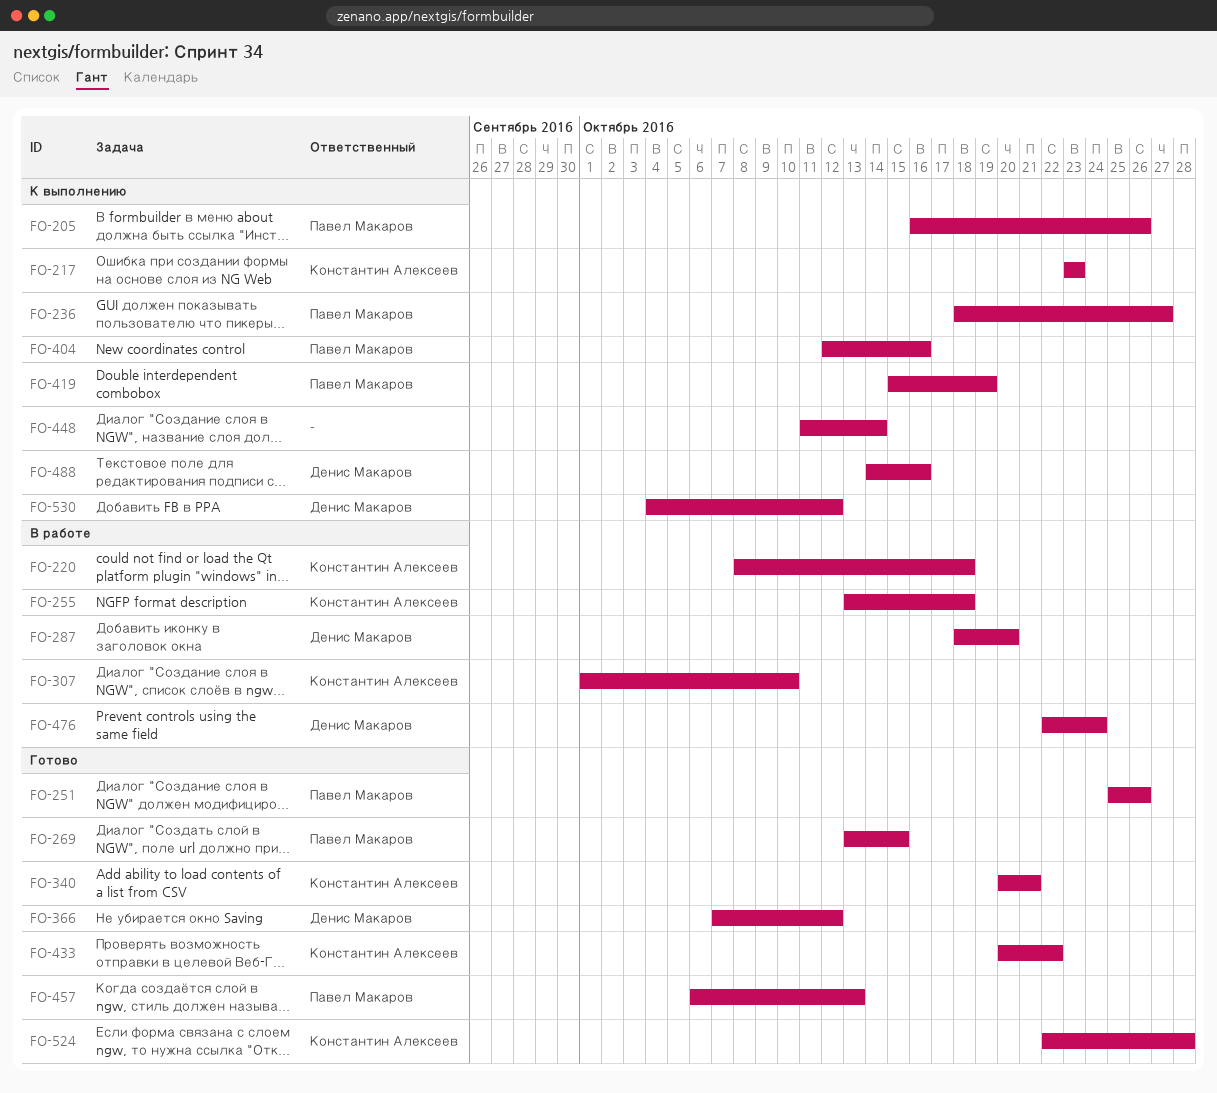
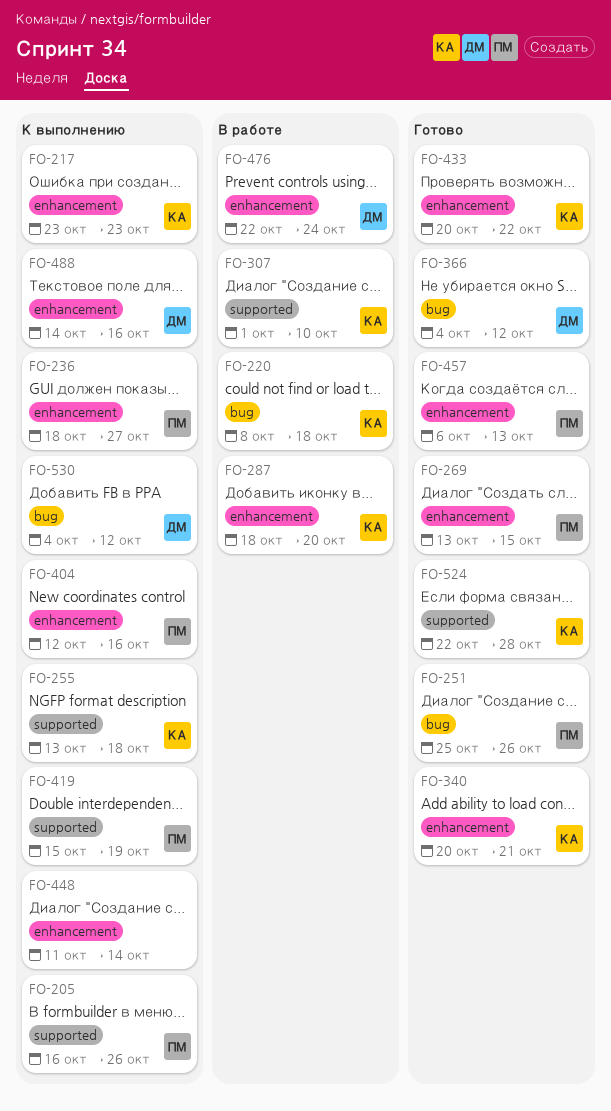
FO-255, status: В работе -> К выполнению
FO-287, owner: Денис Макаров -> Константин Алексеев
FO-366, start: Oct 7 -> Oct 4

